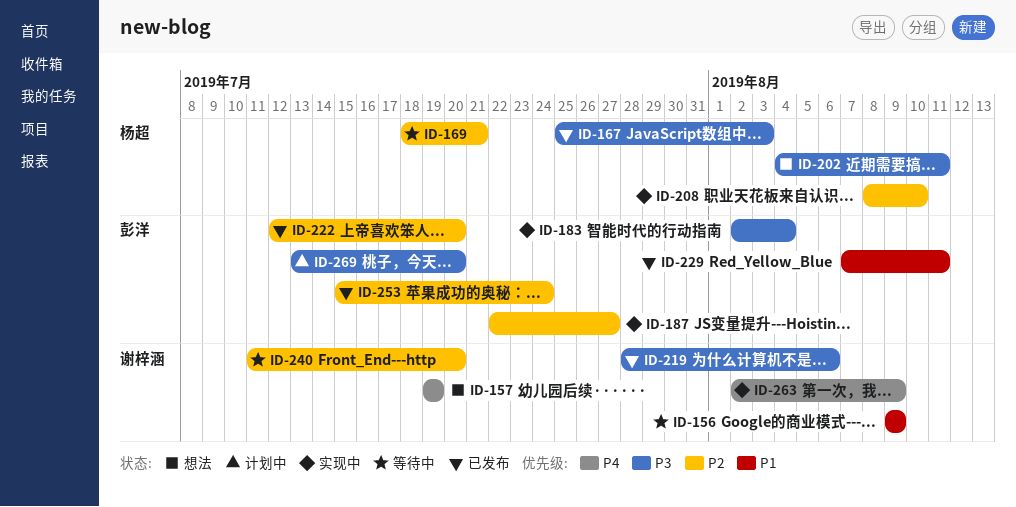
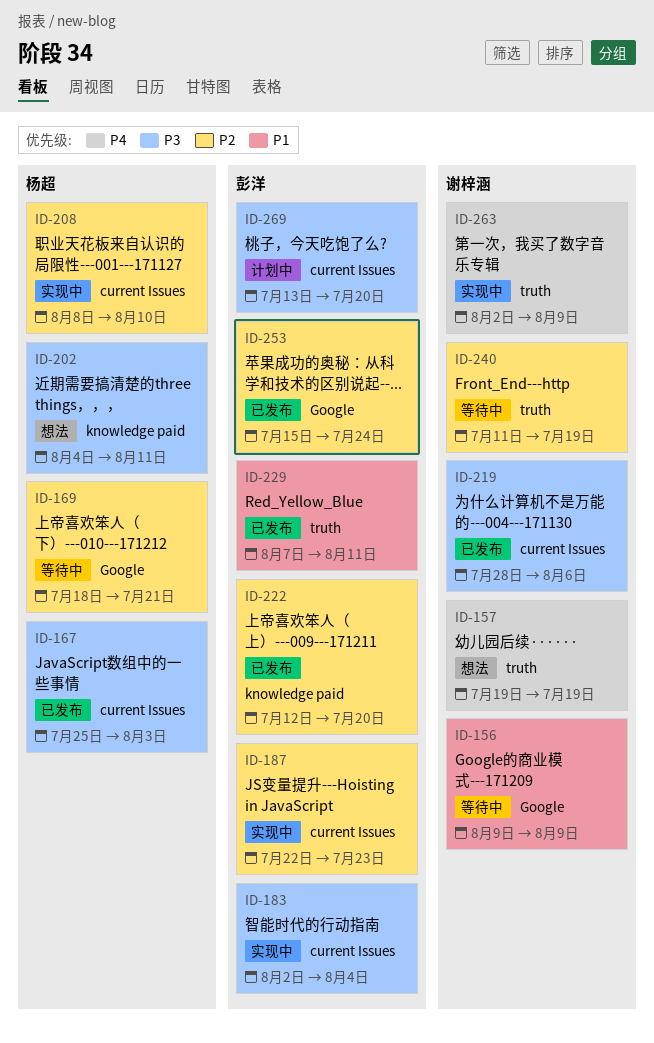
ID-187, due: Jul 27 -> Jul 23
ID-240, due: Jul 20 -> Jul 19

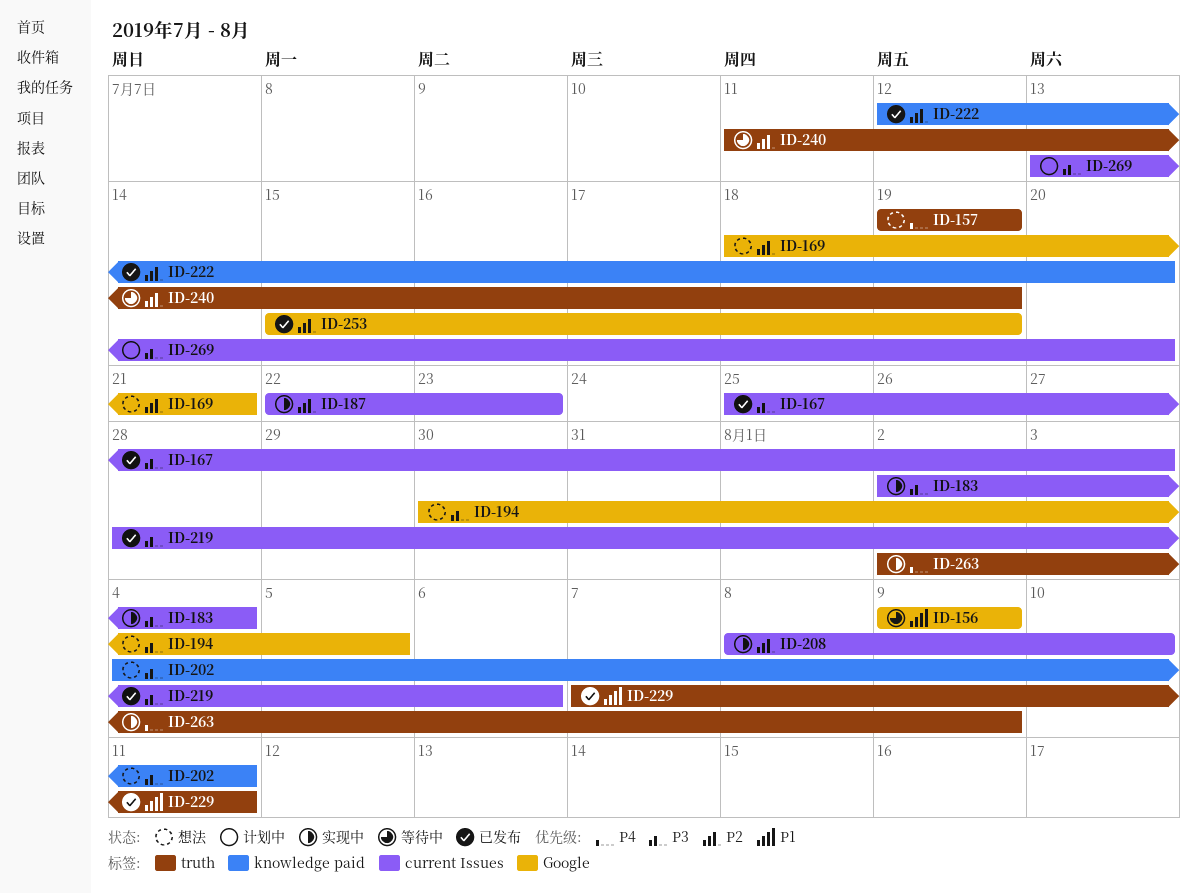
ID-169, status: 等待中 -> 想法
ID-194: none -> present
ID-253, due: Jul 24 -> Jul 19

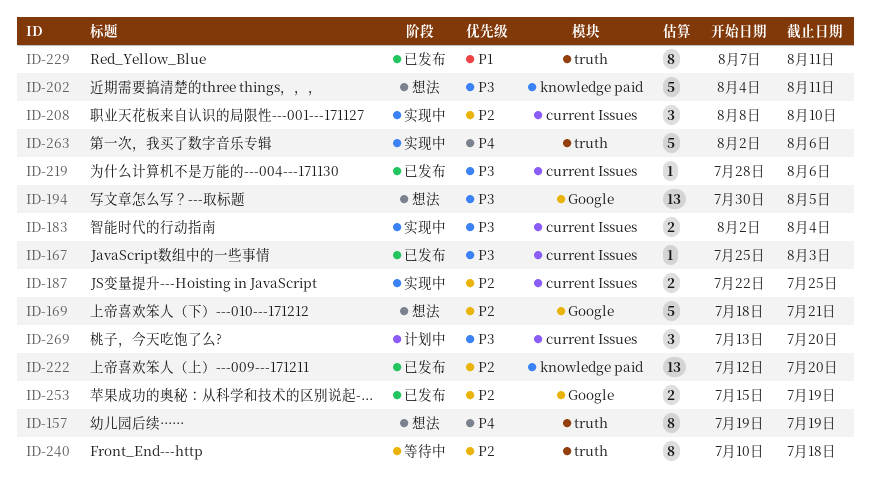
ID-156: present -> none
ID-187, due: Jul 23 -> Jul 25
ID-240, start: Jul 11 -> Jul 10
ID-240, due: Jul 19 -> Jul 18
ID-263, due: Aug 9 -> Aug 6

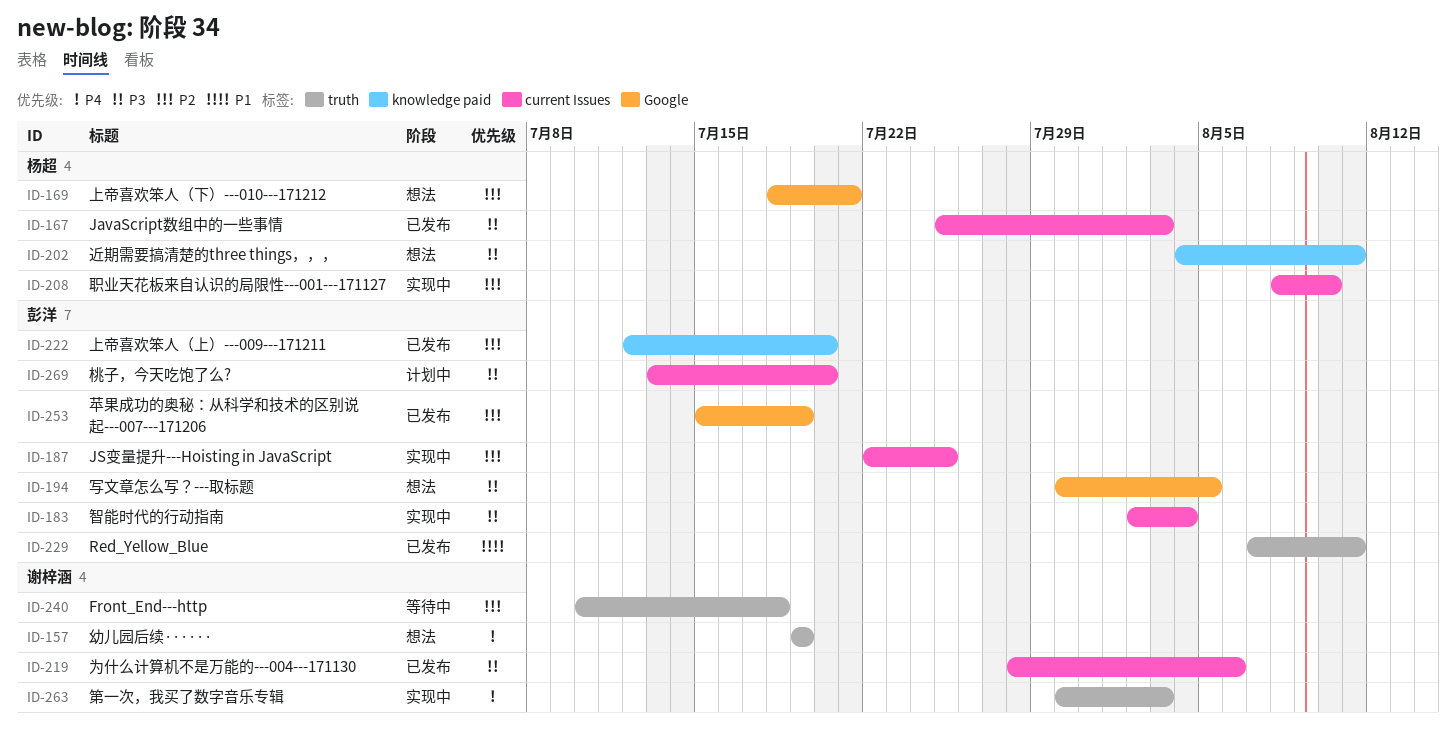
ID-263, start: Aug 2 -> Jul 30
ID-263, due: Aug 6 -> Aug 3

